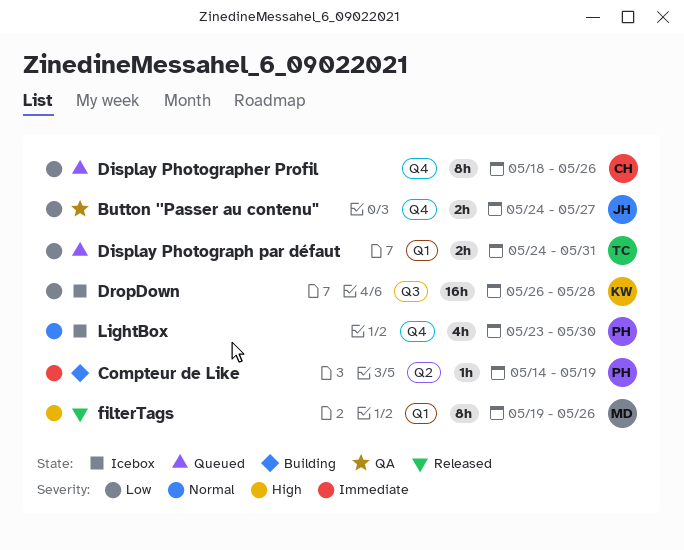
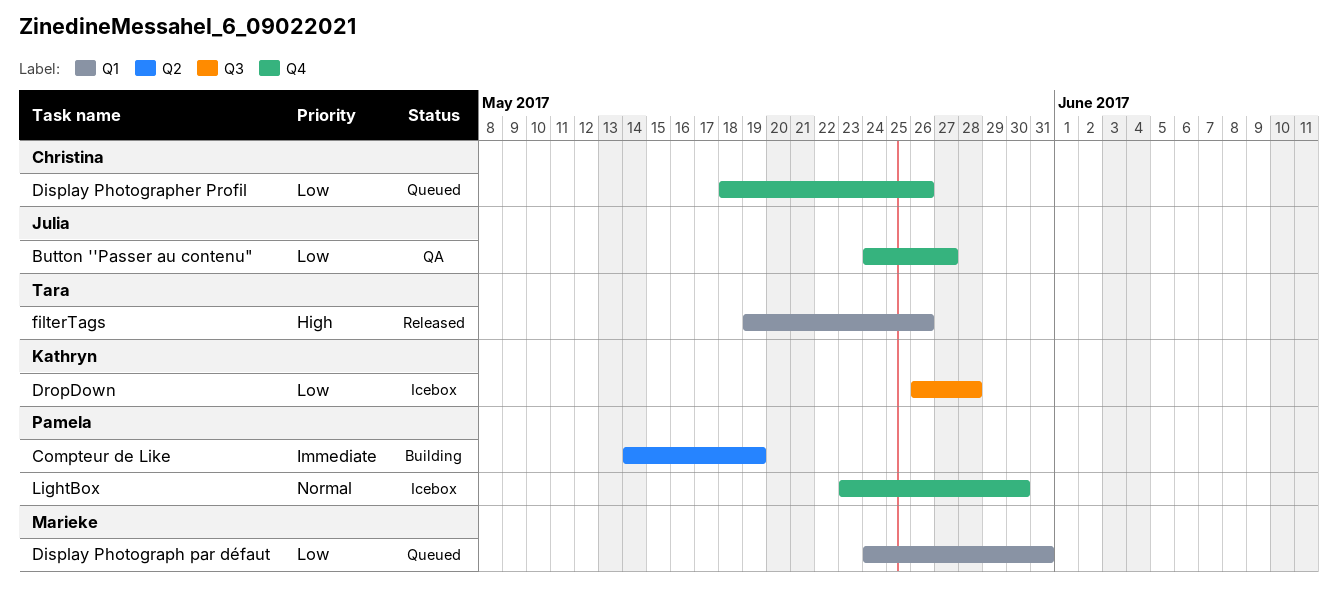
Display Photograph par défaut, owner: Tara -> Marieke
filterTags, owner: Marieke -> Tara

